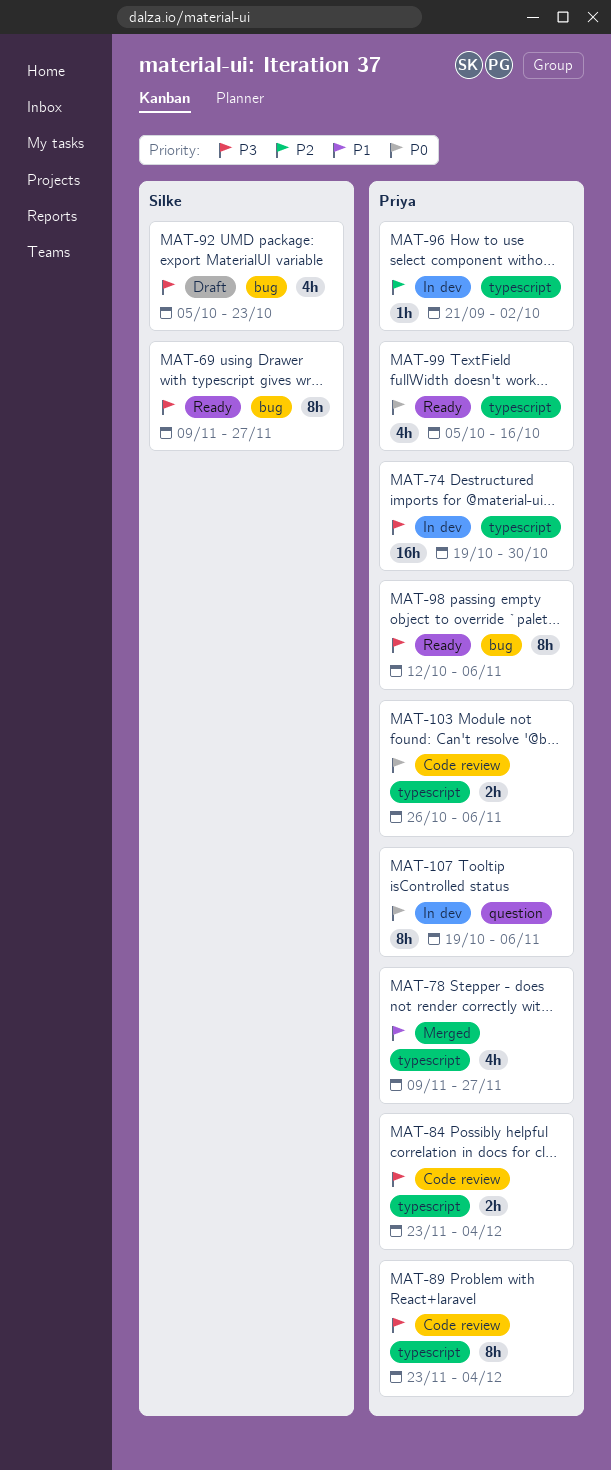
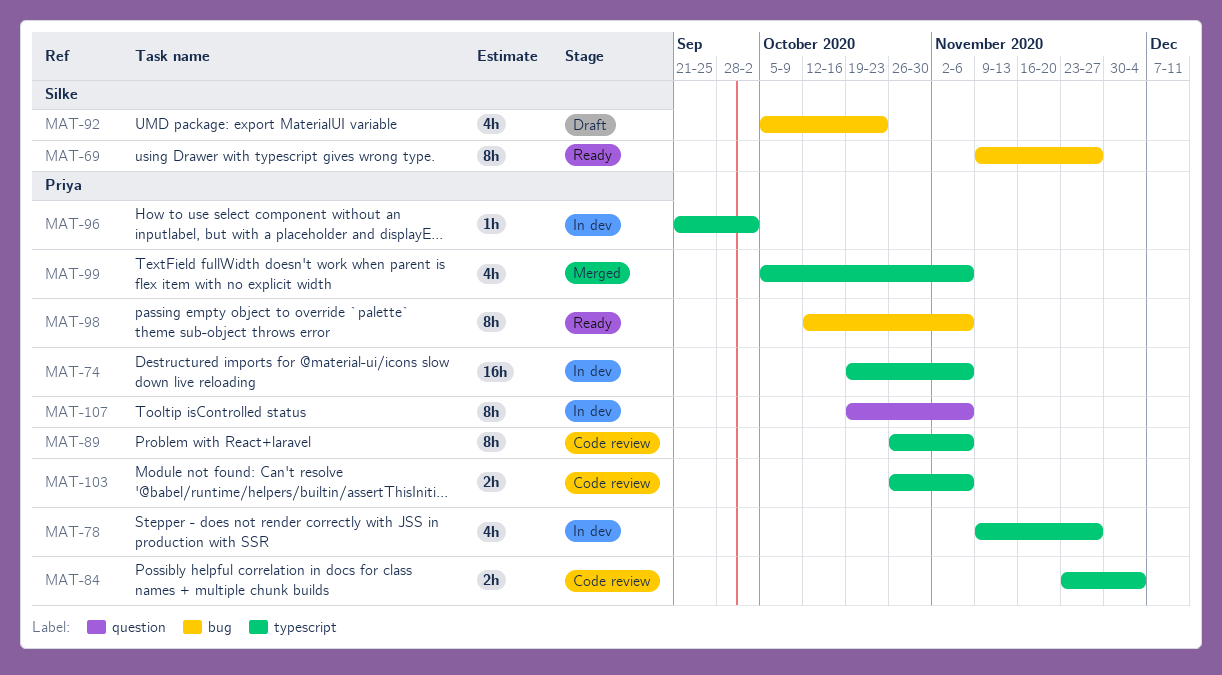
MAT-74, due: Oct 30 -> Nov 6
MAT-78, status: Merged -> In dev
MAT-89, start: Nov 23 -> Oct 26
MAT-89, due: Dec 4 -> Nov 6
MAT-99, status: Ready -> Merged
MAT-99, due: Oct 16 -> Nov 6

